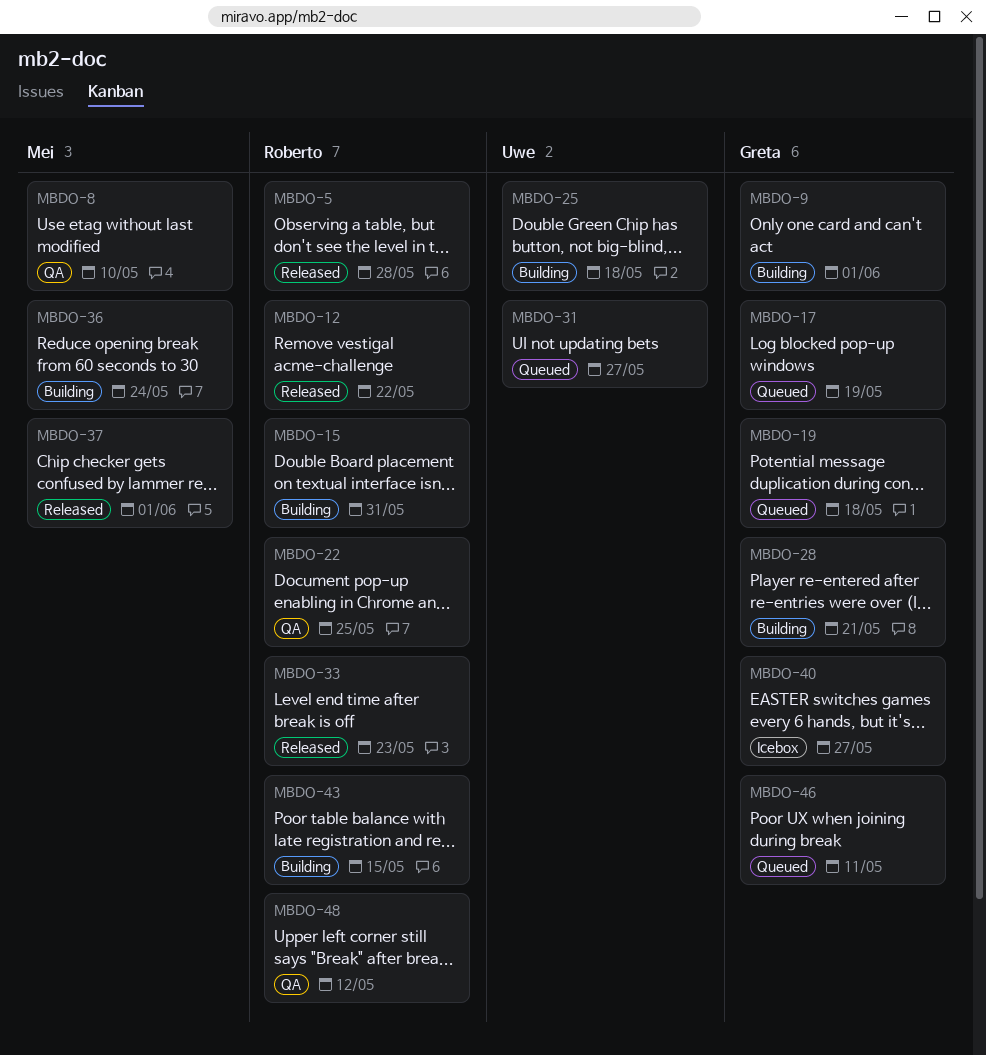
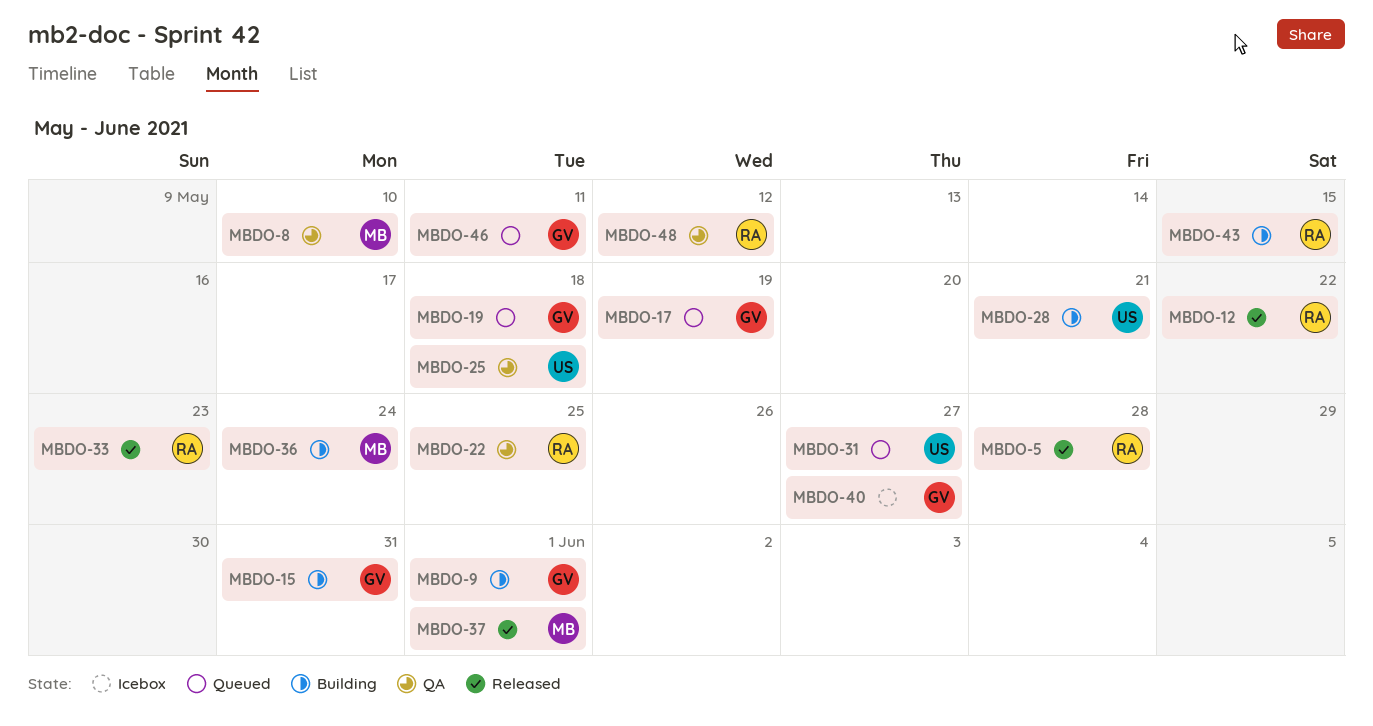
MBDO-15, owner: Roberto -> Greta
MBDO-25, status: Building -> QA
MBDO-28, owner: Greta -> Uwe

